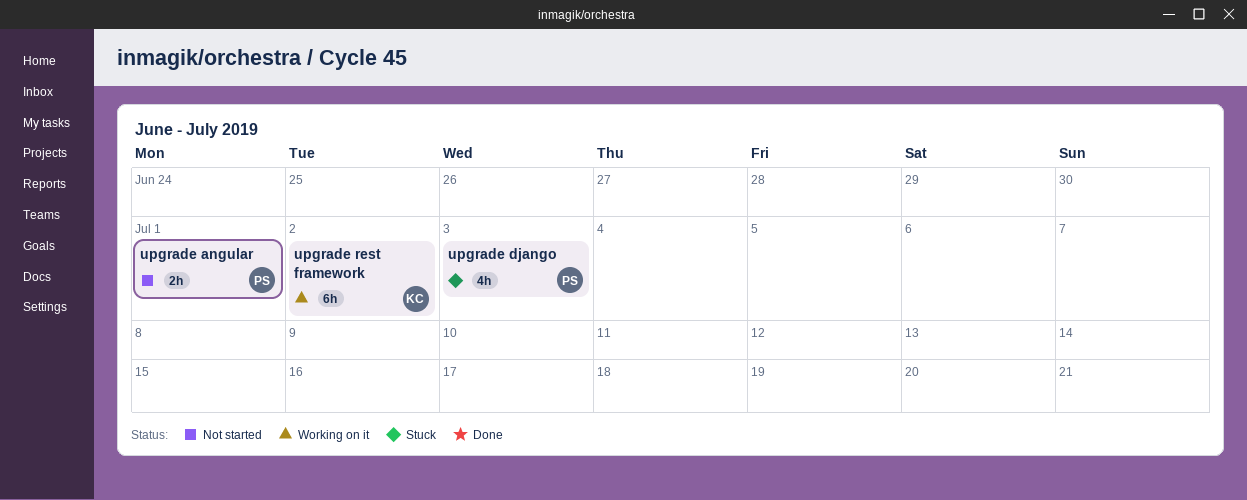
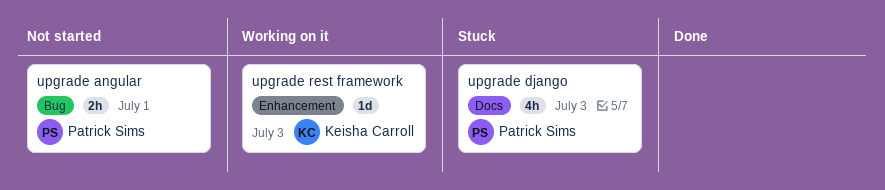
upgrade rest framework, estimate: 6h -> 1d
upgrade rest framework, due: Jul 2 -> Jul 3

